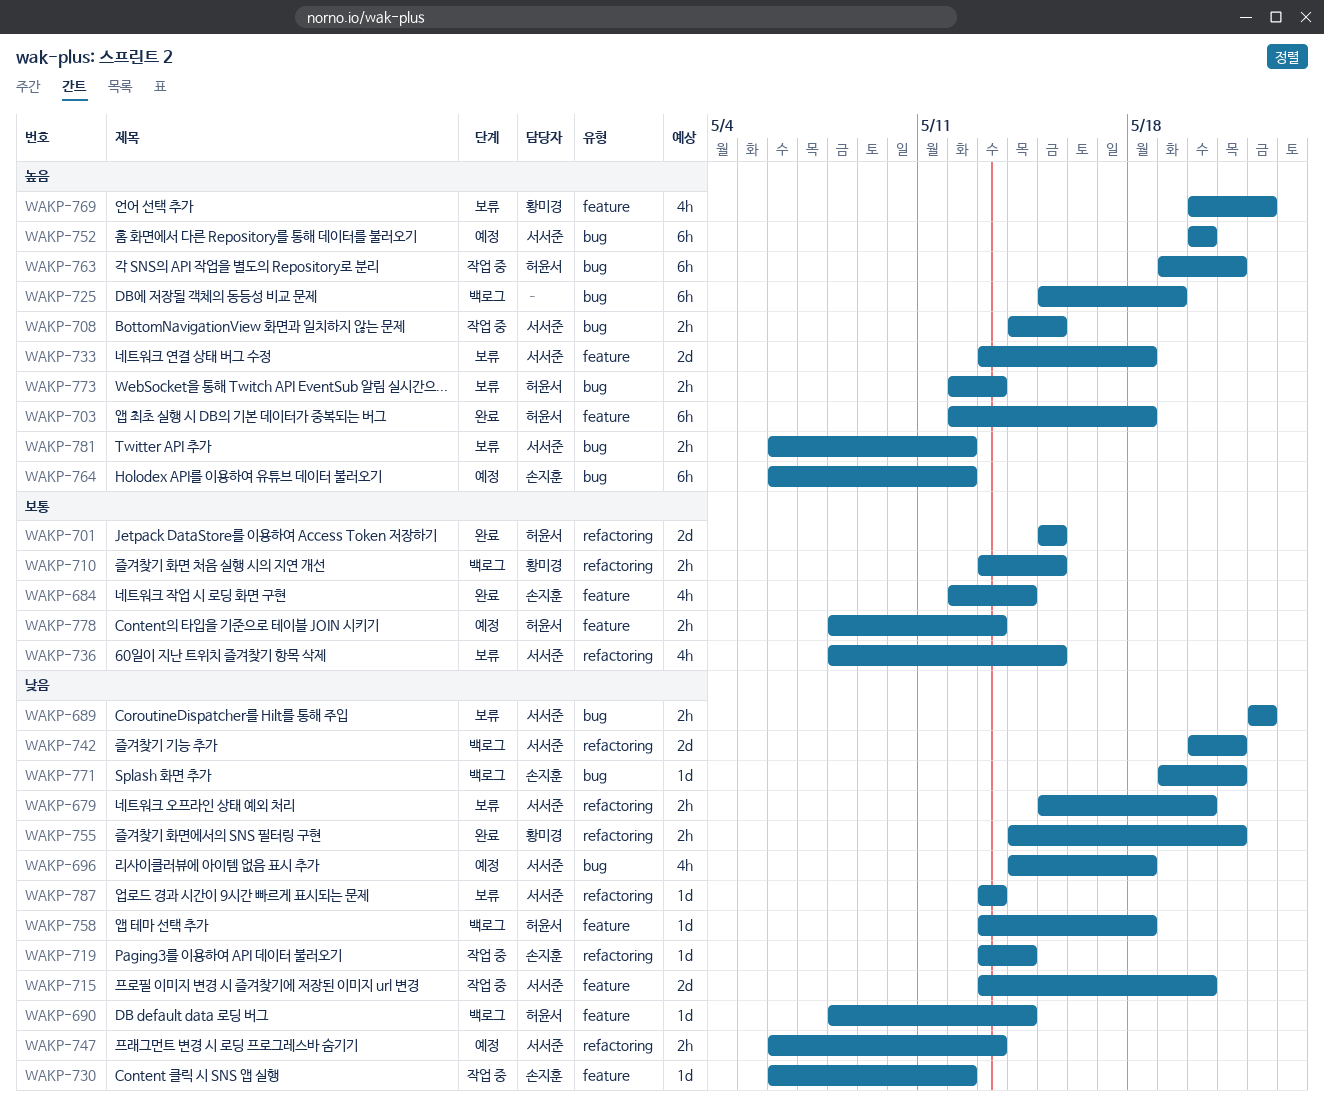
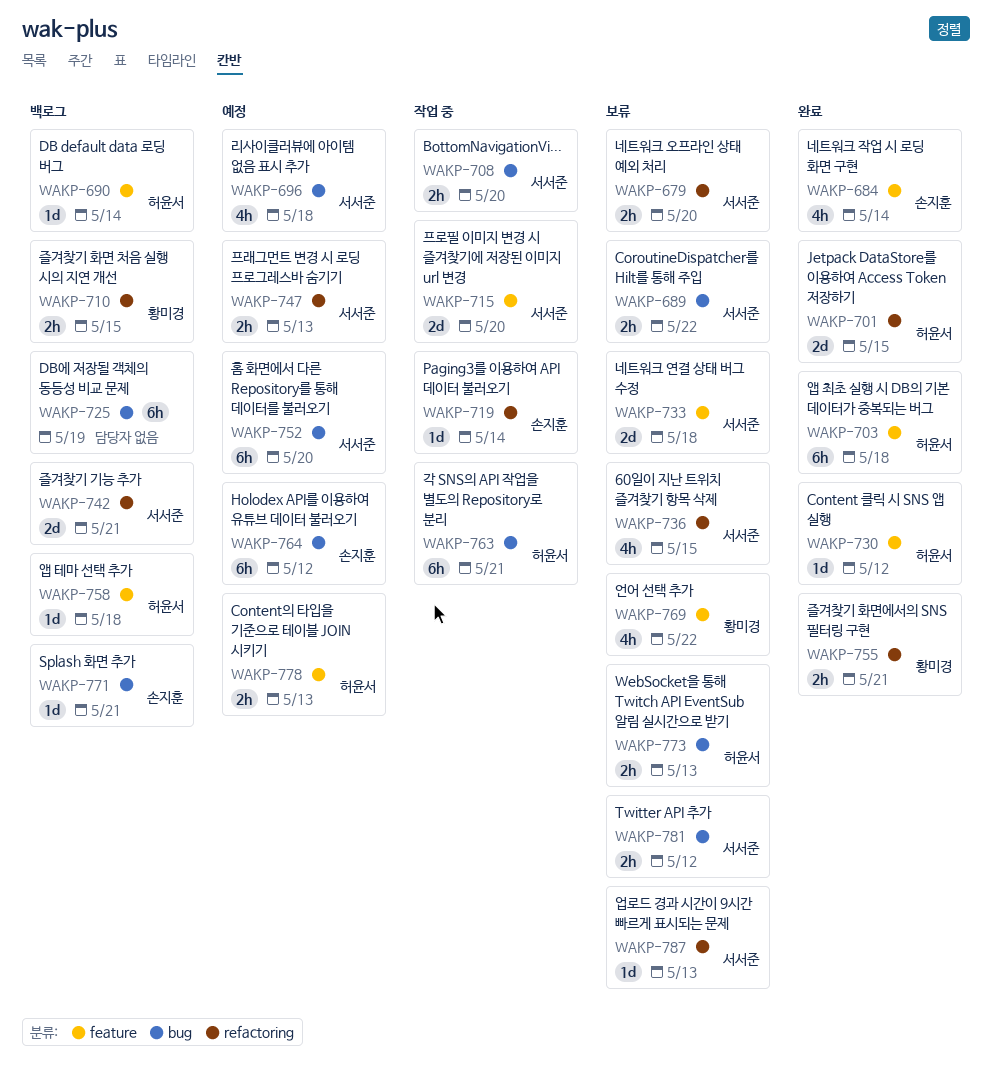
WAKP-708, due: May 15 -> May 20
WAKP-730, status: 작업 중 -> 완료
WAKP-730, owner: 손지훈 -> 허윤서

